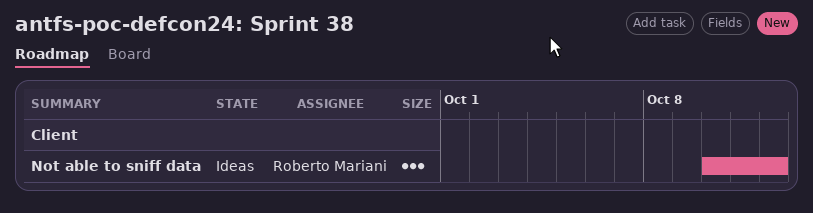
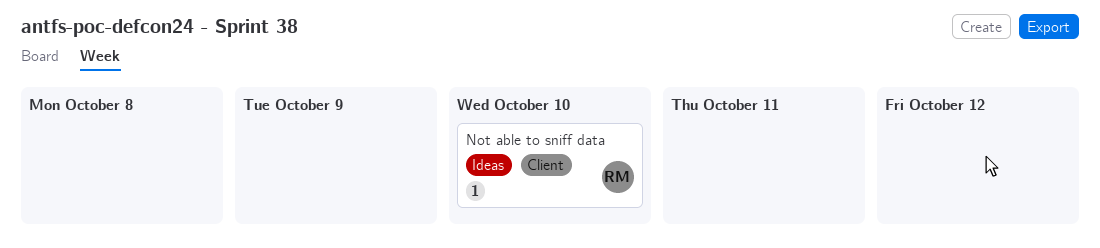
Not able to sniff data, estimate: 3 -> 1
Not able to sniff data, due: Oct 12 -> Oct 10

